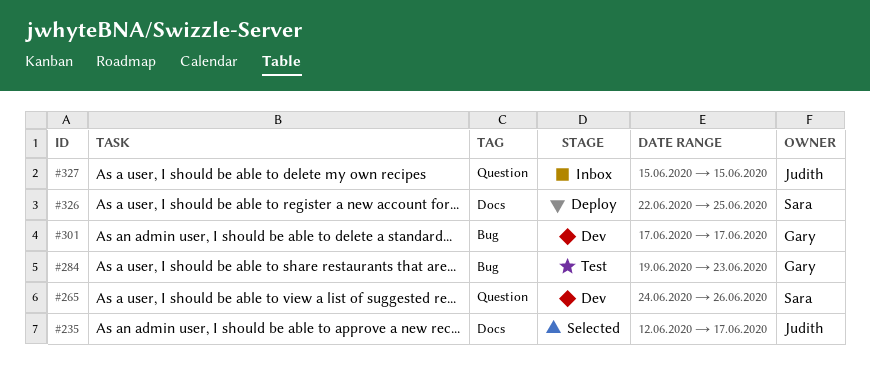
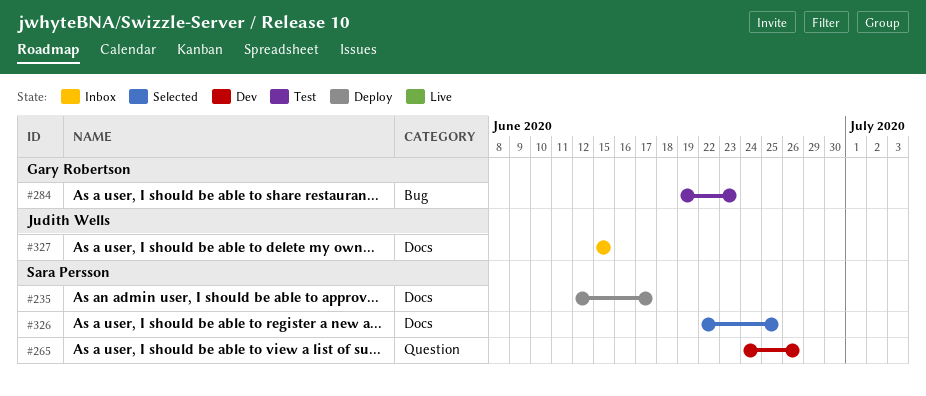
#235, status: Selected -> Deploy
#235, owner: Judith Wells -> Sara Persson
#301: present -> none
#326, status: Deploy -> Selected
#327, label: Question -> Docs

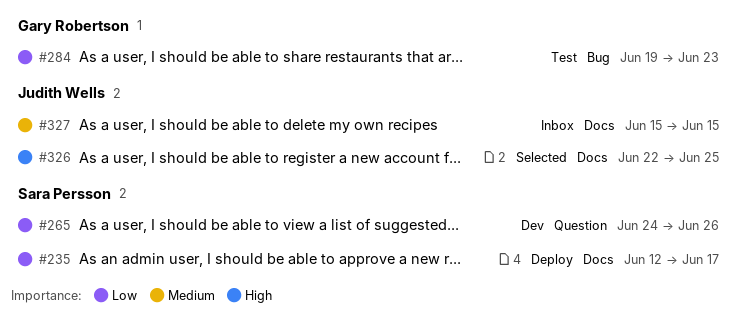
#326, owner: Sara Persson -> Judith Wells

